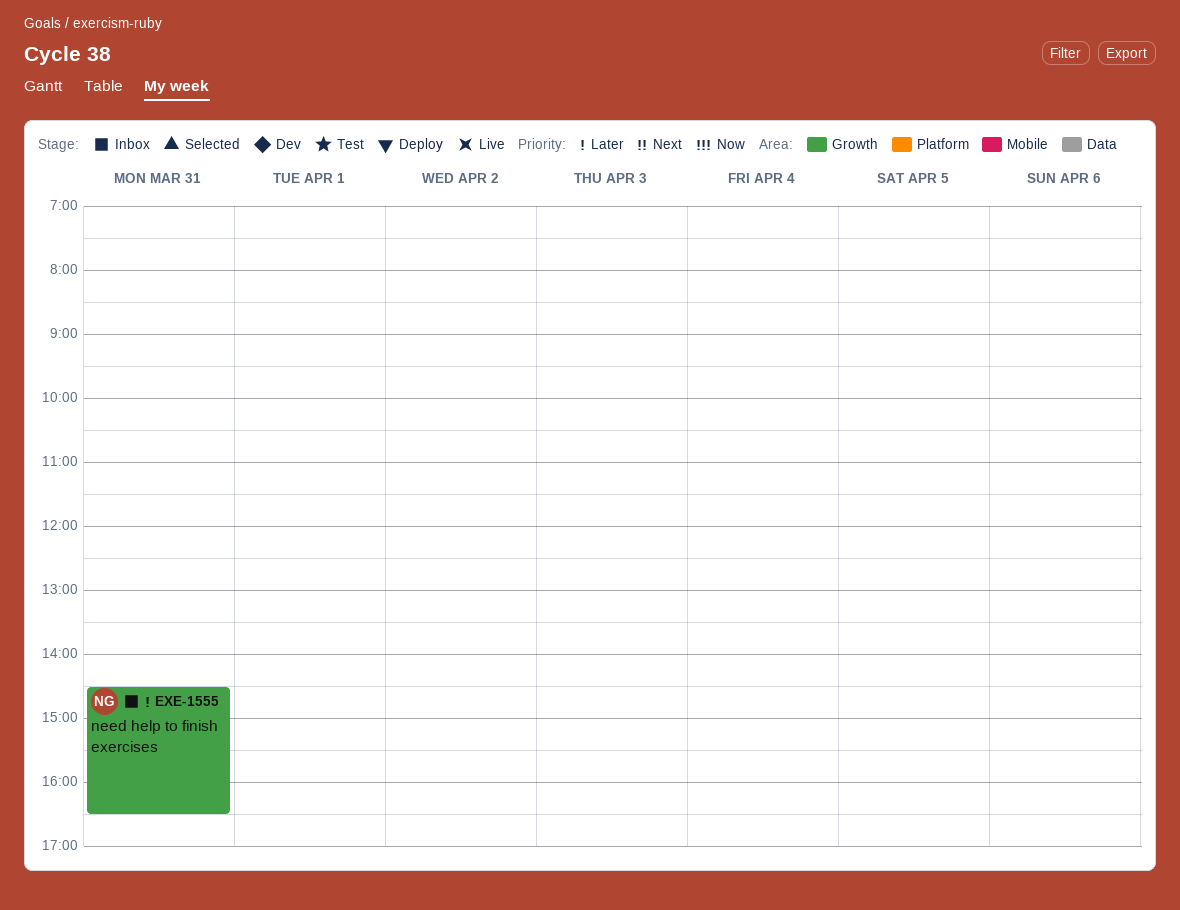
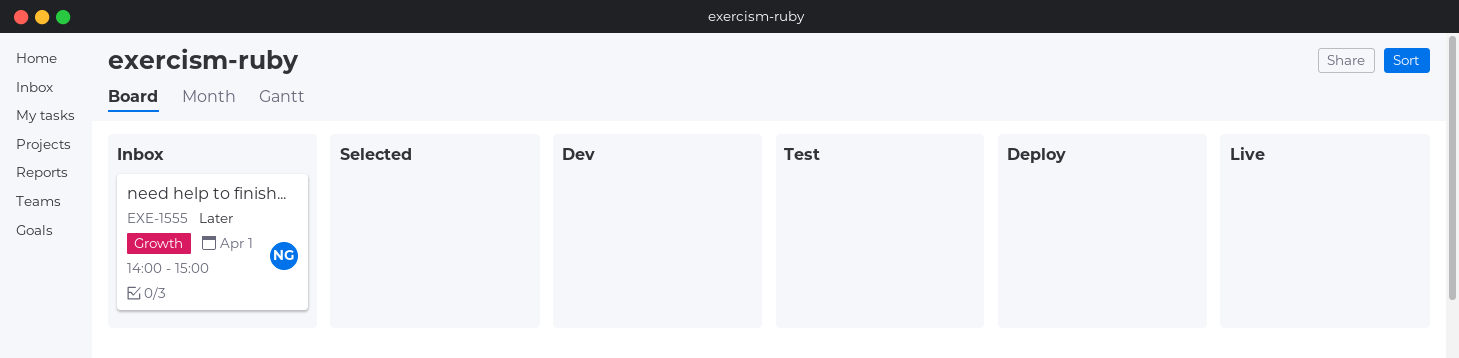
EXE-1555, day: Mar 31 -> Apr 1
EXE-1555, begins: 14:30 -> 14:00
EXE-1555, ends: 16:30 -> 15:00

